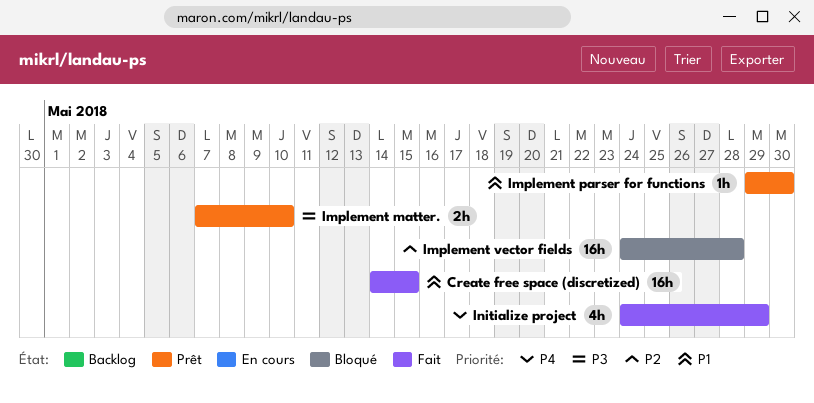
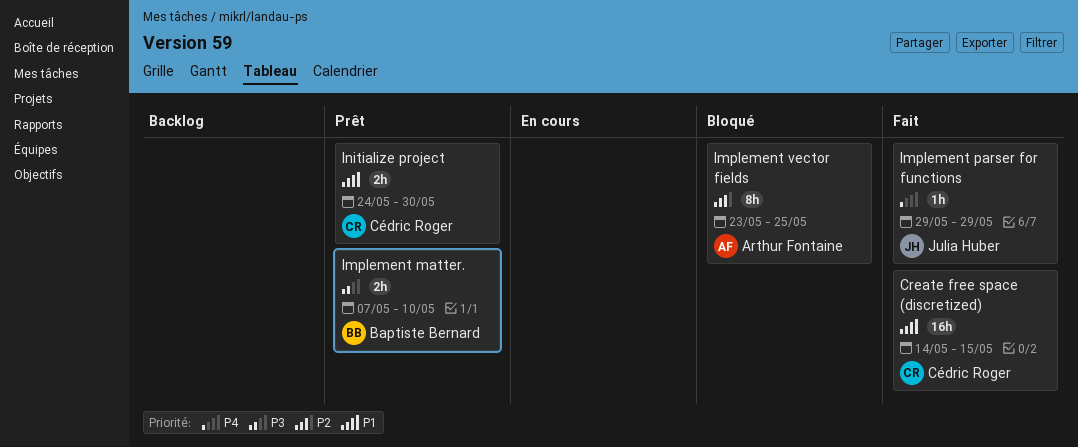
Implement parser for functions, status: Prêt -> Fait
Implement parser for functions, priority: P1 -> P4
Implement parser for functions, due: May 30 -> May 29
Implement vector fields, estimate: 16h -> 8h
Implement vector fields, start: May 24 -> May 23
Implement vector fields, due: May 28 -> May 25
Initialize project, status: Fait -> Prêt
Initialize project, priority: P4 -> P1
Initialize project, estimate: 4h -> 2h
Initialize project, due: May 29 -> May 30

